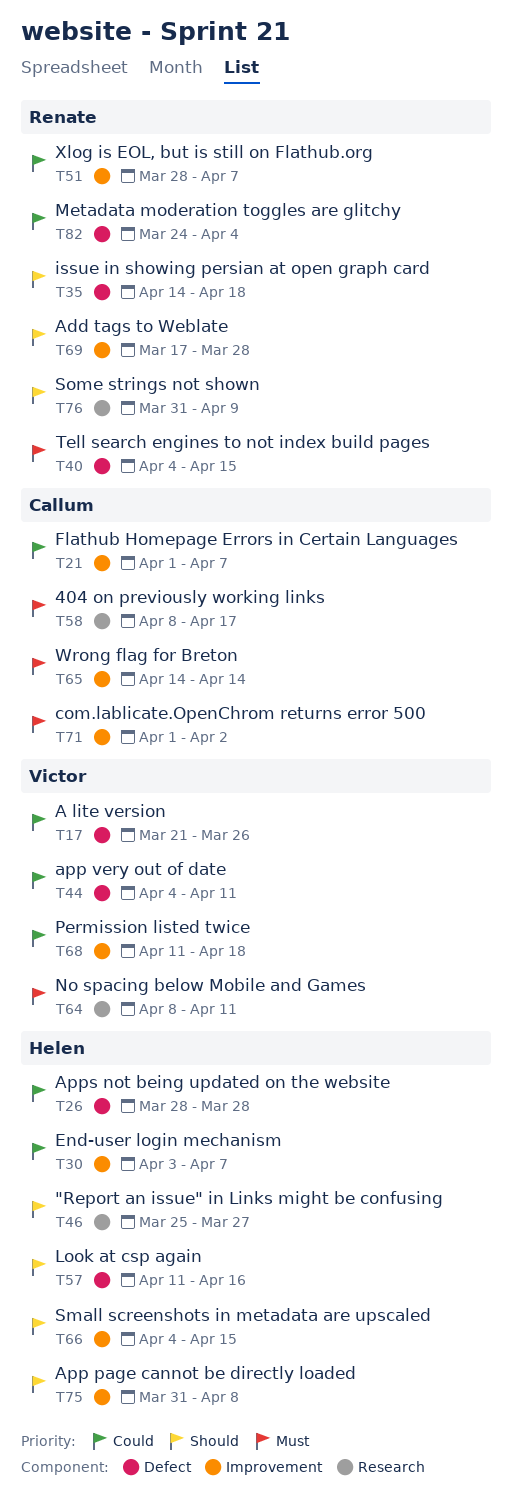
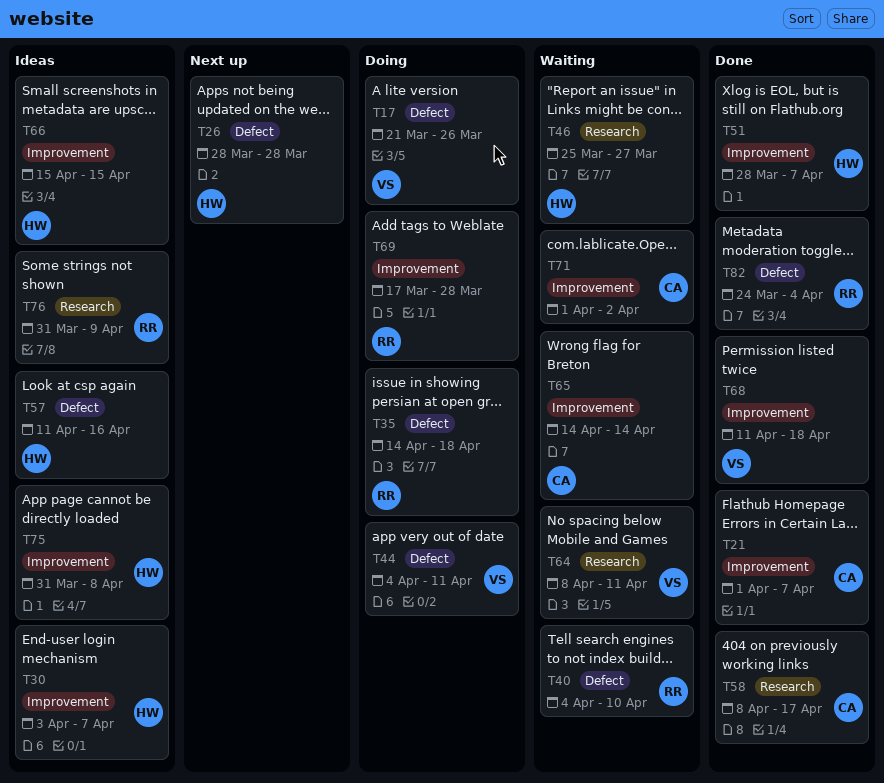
T40, due: Apr 15 -> Apr 10
T51, owner: Renate -> Helen
T66, start: Apr 4 -> Apr 15

